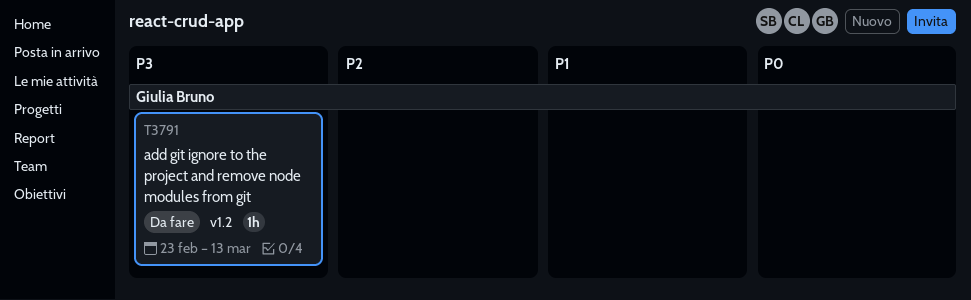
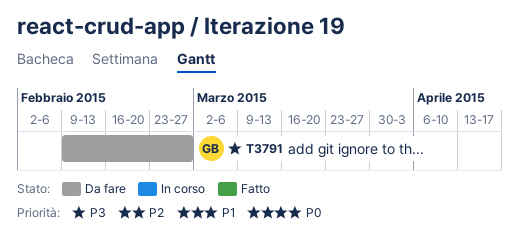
T3791, start: Feb 23 -> Feb 9
T3791, due: Mar 13 -> Feb 27

